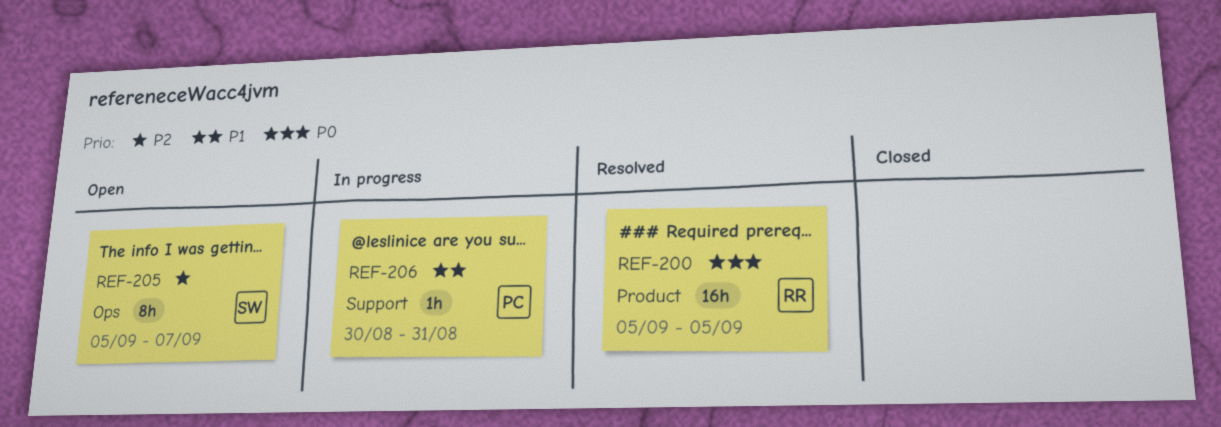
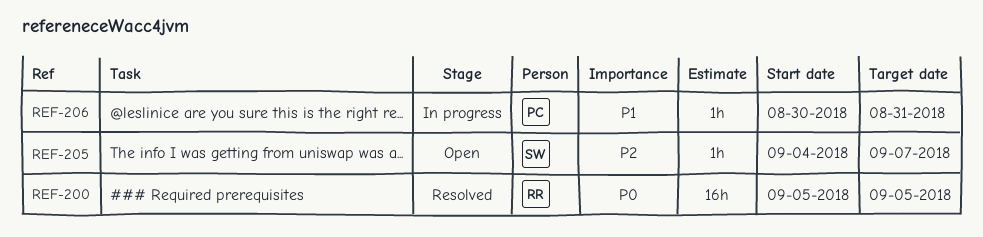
REF-205, estimate: 8h -> 1h
REF-205, start: Sep 5 -> Sep 4

